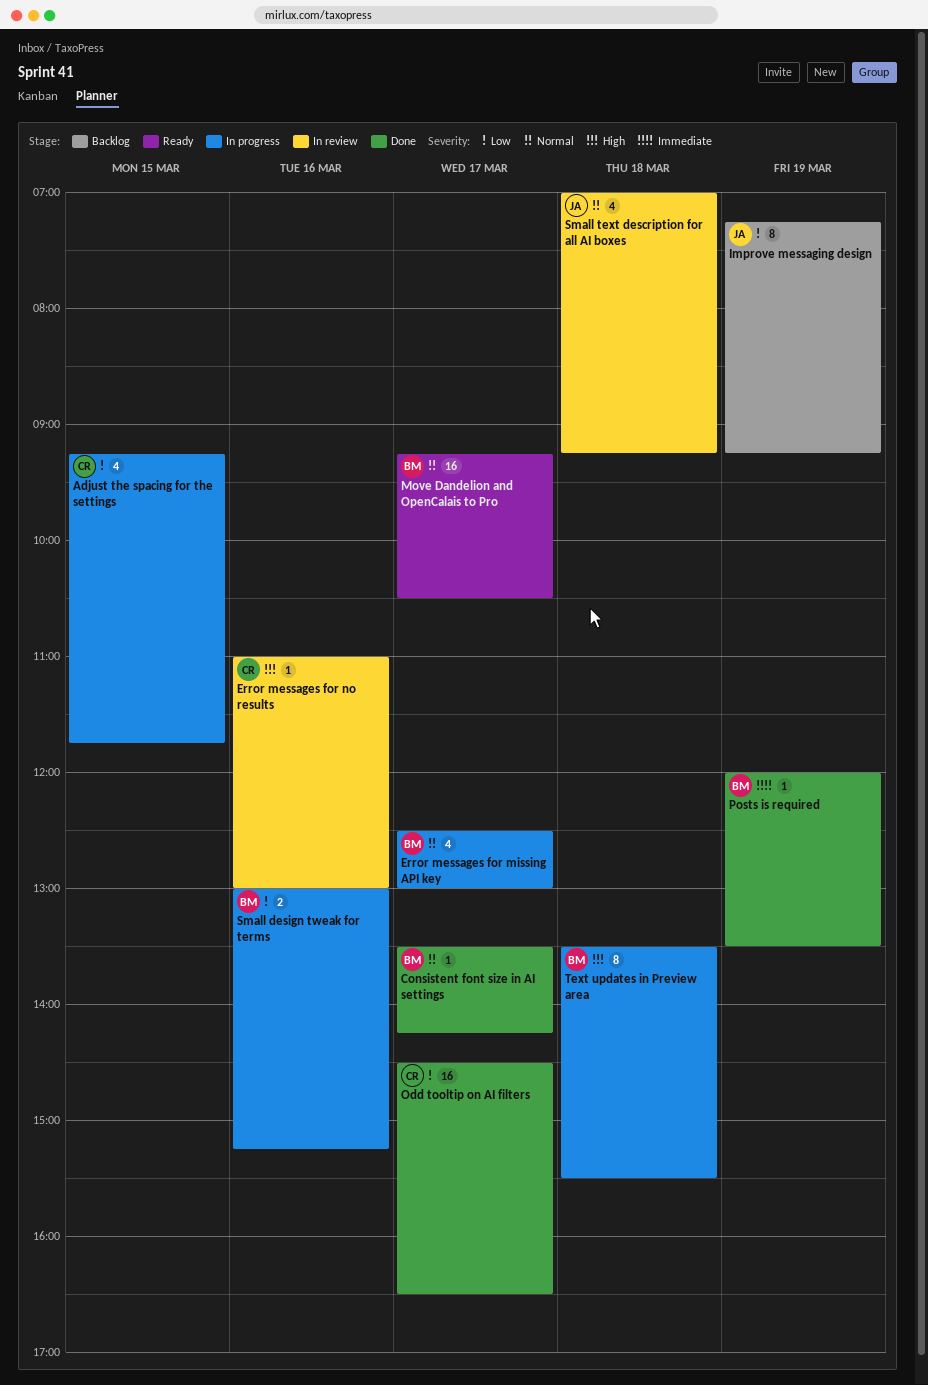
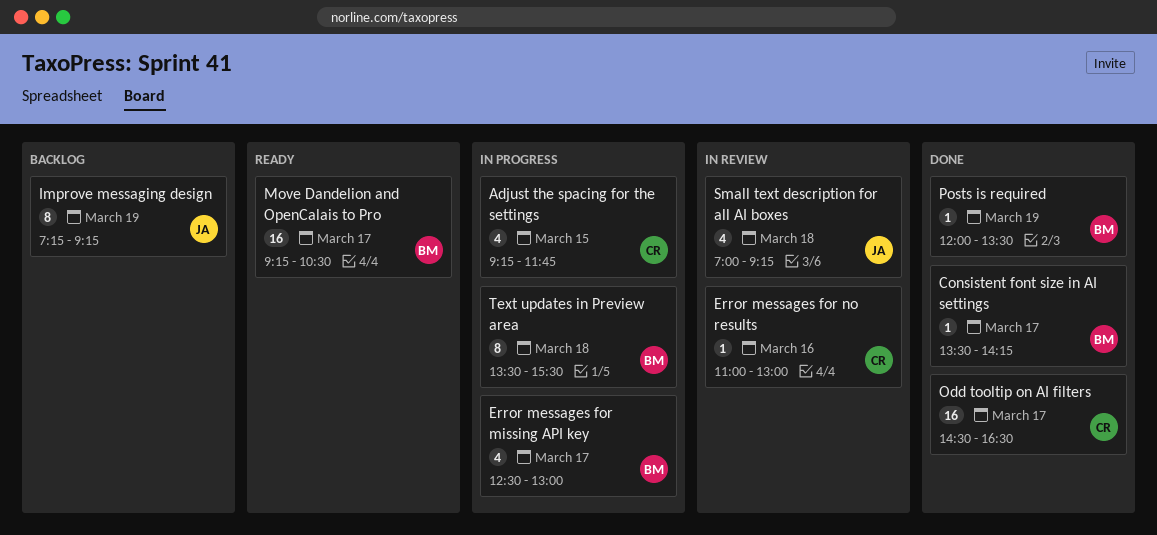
Small design tweak for terms: present -> none

